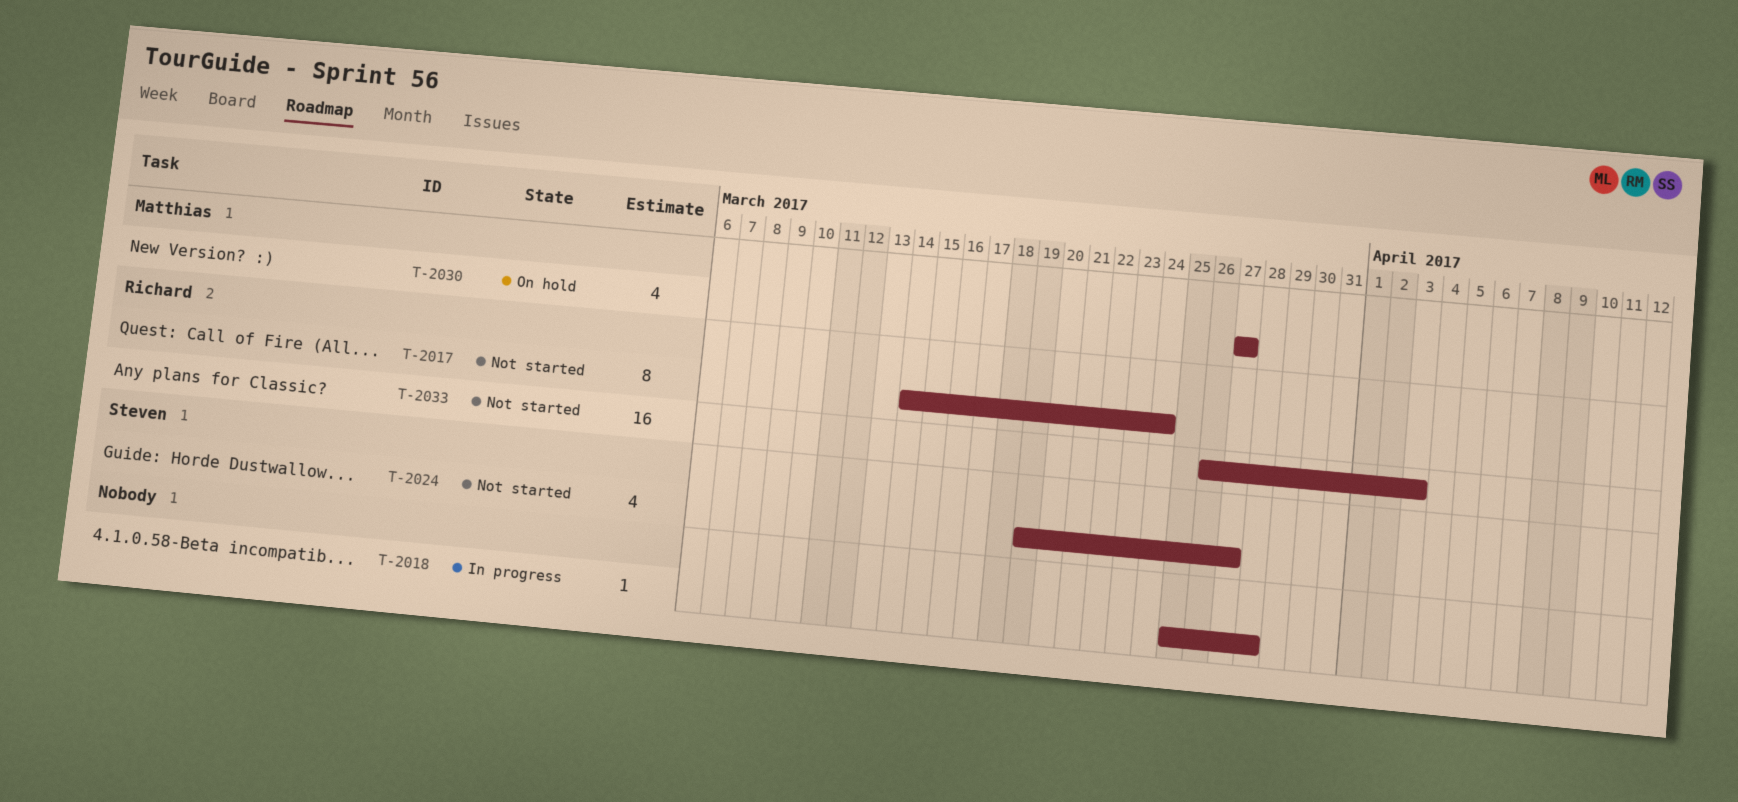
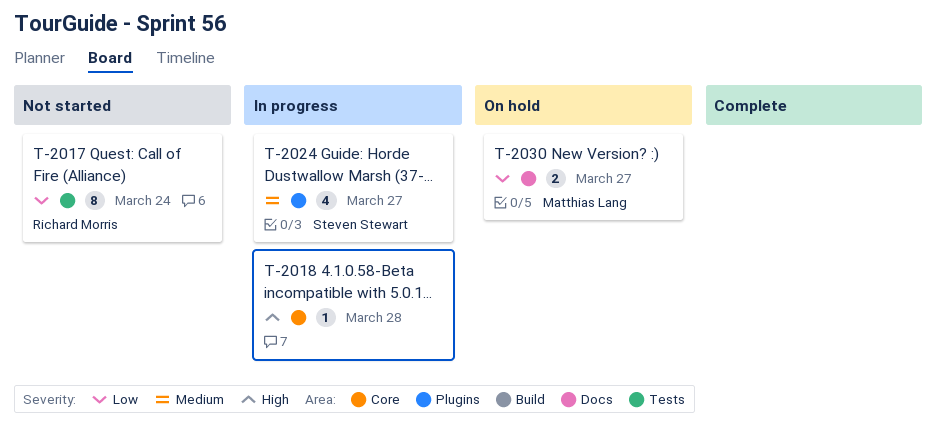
T-2024, status: Not started -> In progress
T-2030, estimate: 4 -> 2
T-2033: present -> none

